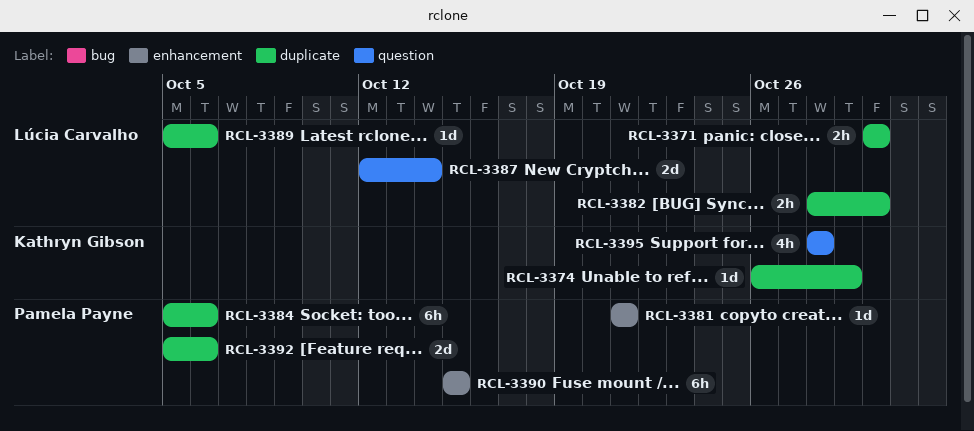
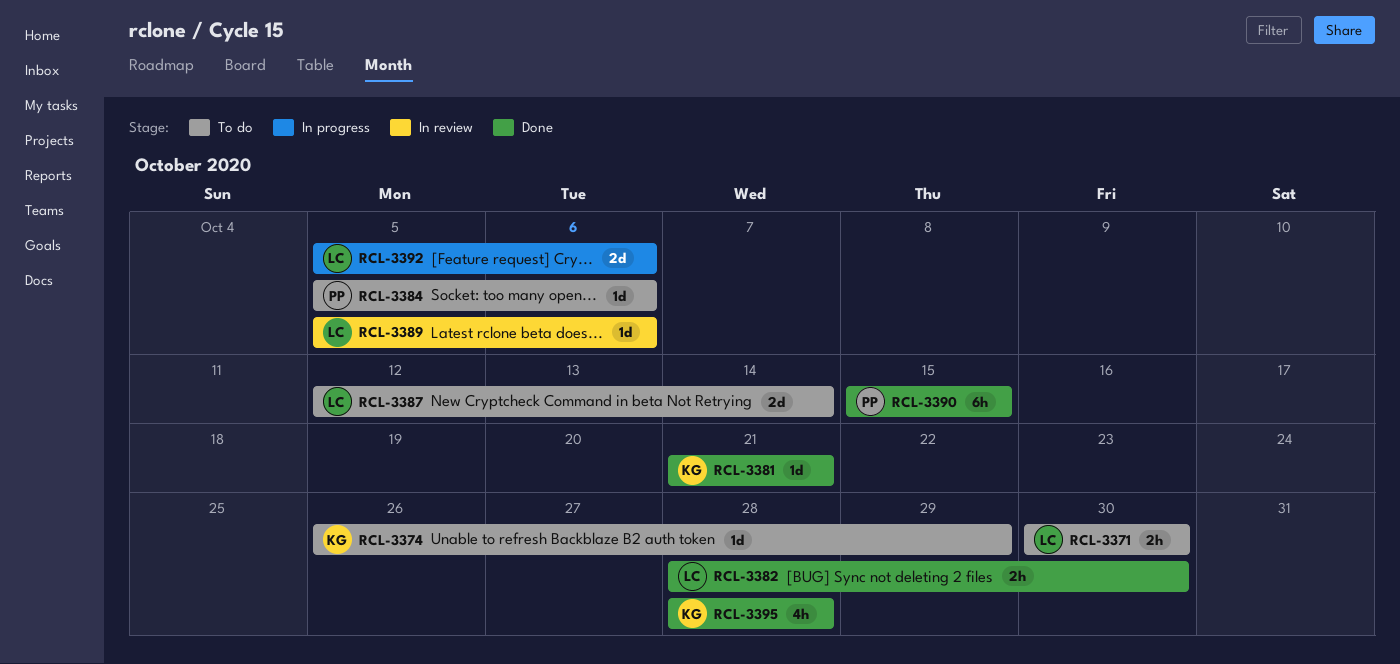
RCL-3381, owner: Pamela Payne -> Kathryn Gibson
RCL-3384, estimate: 6h -> 1d
RCL-3392, owner: Pamela Payne -> Lúcia Carvalho

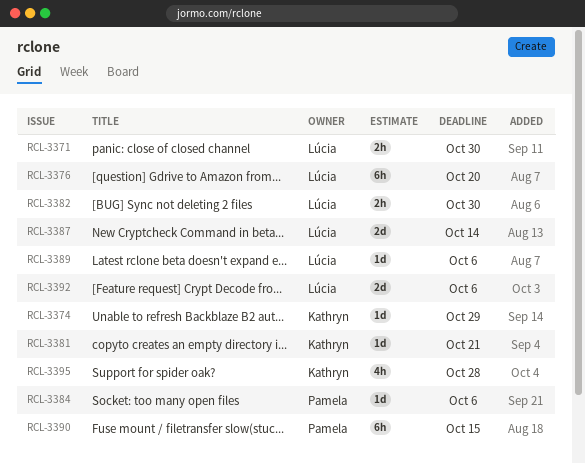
RCL-3376: none -> present

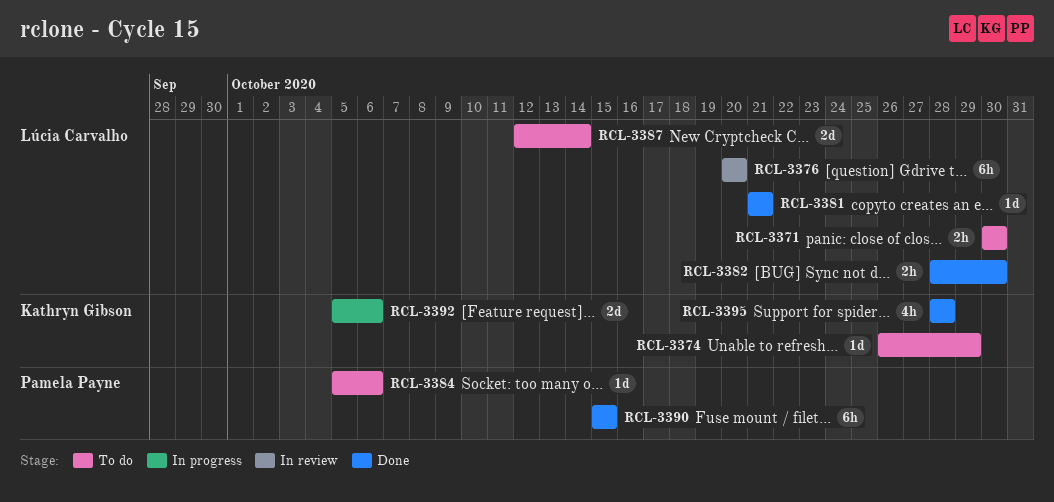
RCL-3381, owner: Kathryn Gibson -> Lúcia Carvalho
RCL-3389: present -> none
RCL-3392, owner: Lúcia Carvalho -> Kathryn Gibson

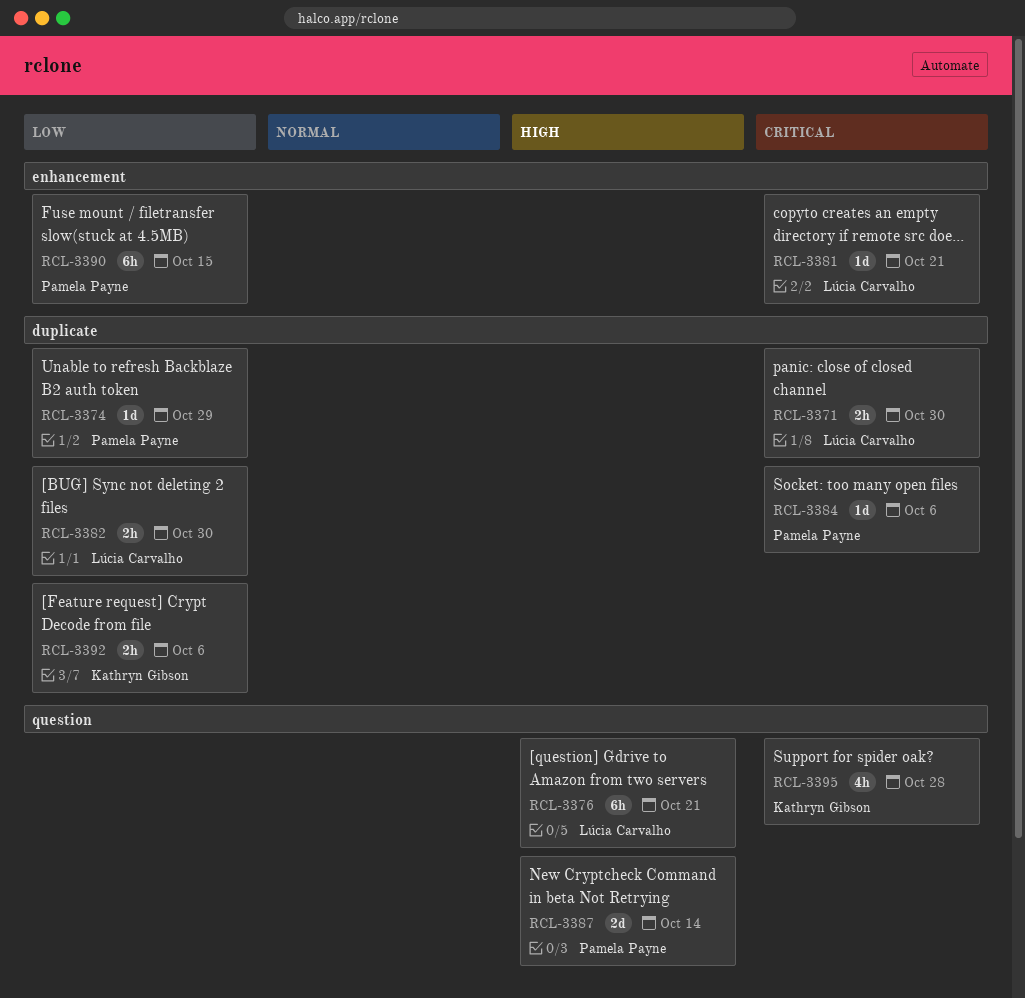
RCL-3374, owner: Kathryn Gibson -> Pamela Payne
RCL-3376, due: Oct 20 -> Oct 21
RCL-3387, owner: Lúcia Carvalho -> Pamela Payne
RCL-3392, estimate: 2d -> 2h

